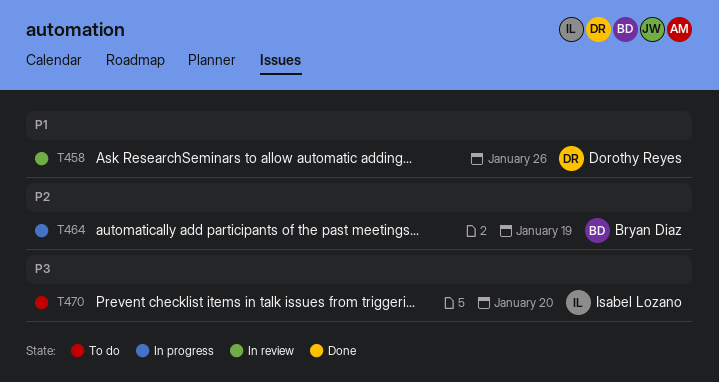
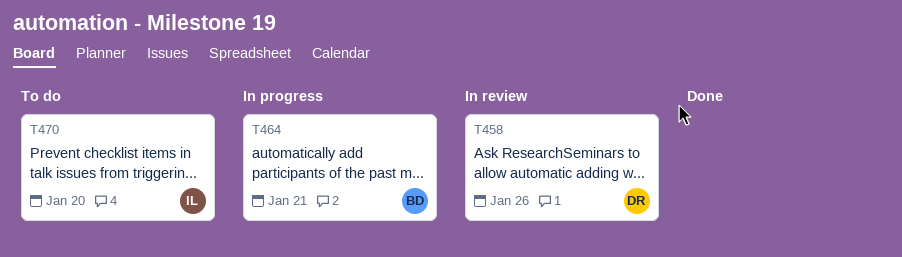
T464, due: Jan 19 -> Jan 21

